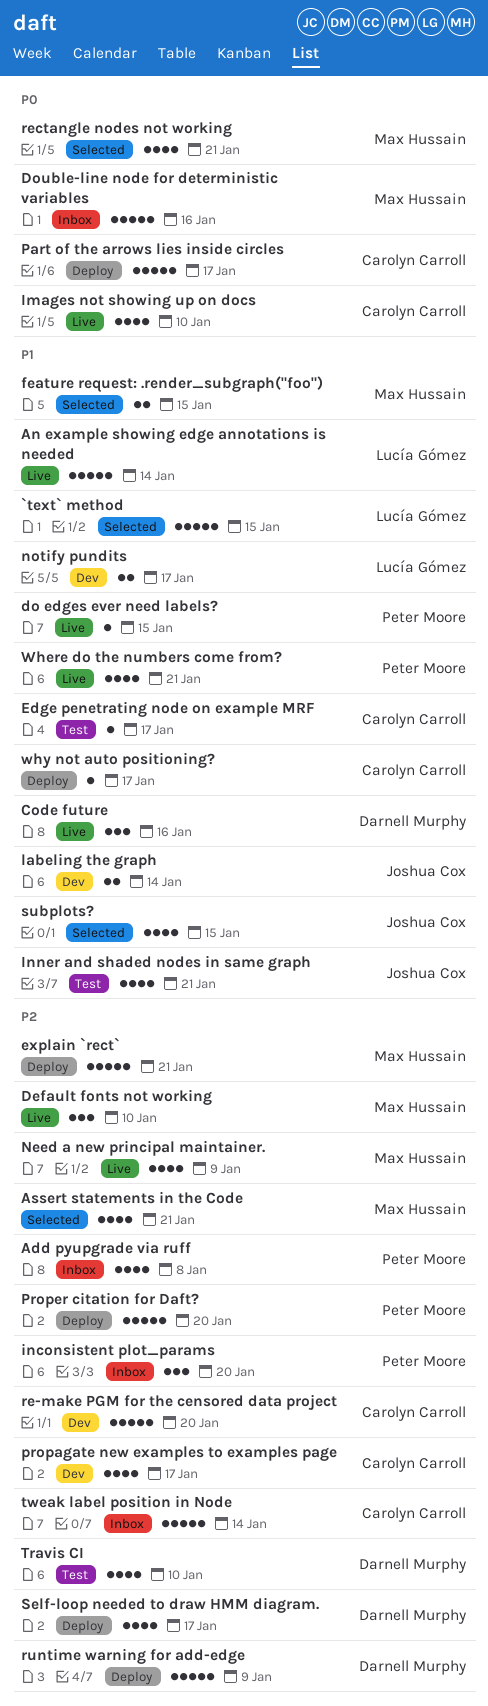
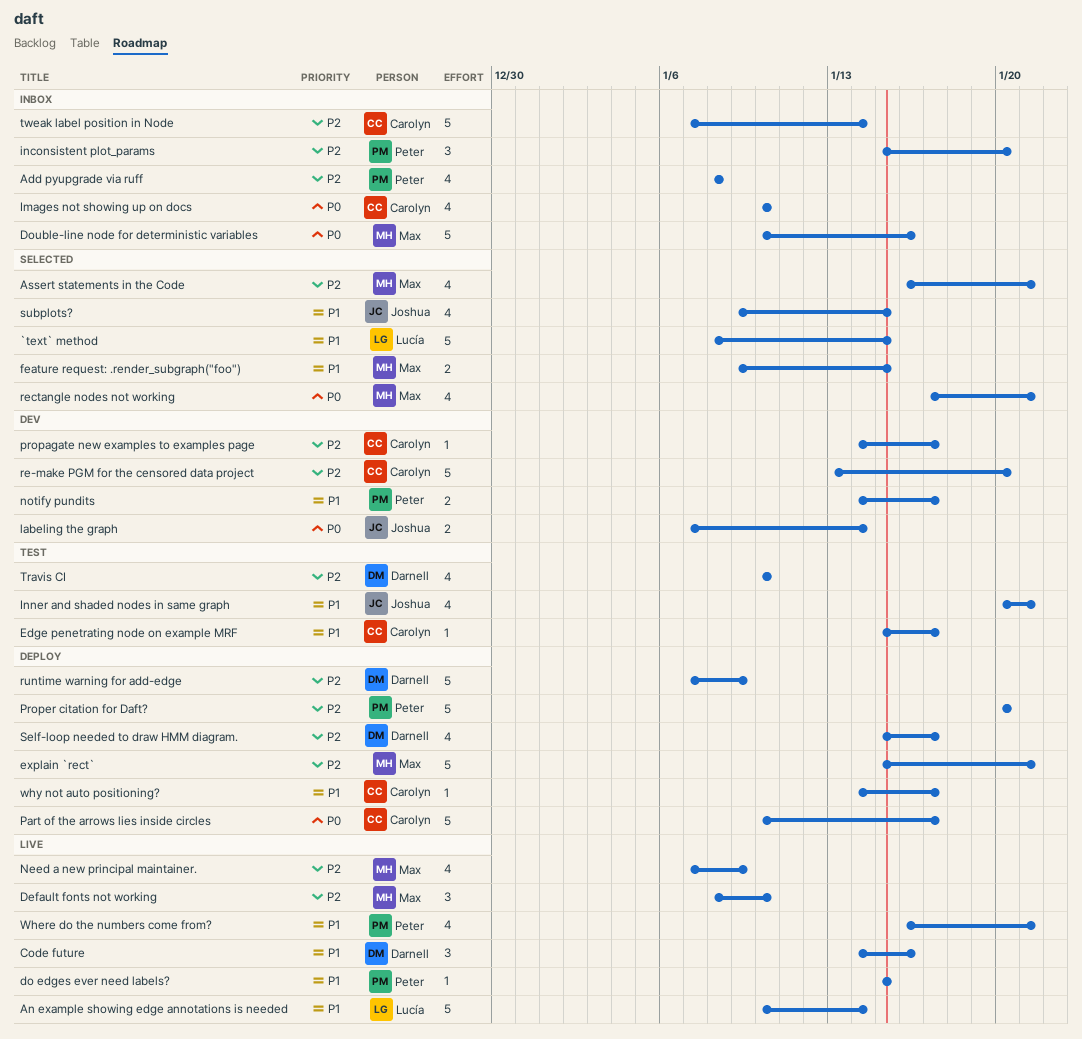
Images not showing up on docs, status: Live -> Inbox
labeling the graph, priority: P1 -> P0
notify pundits, owner: Lucía Gómez -> Peter Moore
propagate new examples to examples page, estimate: 4 -> 1

